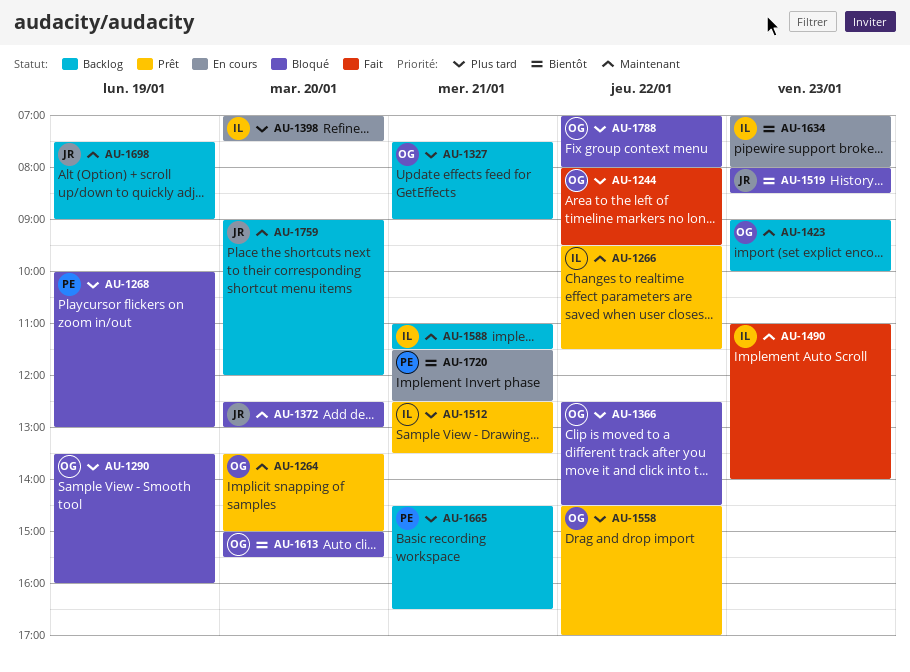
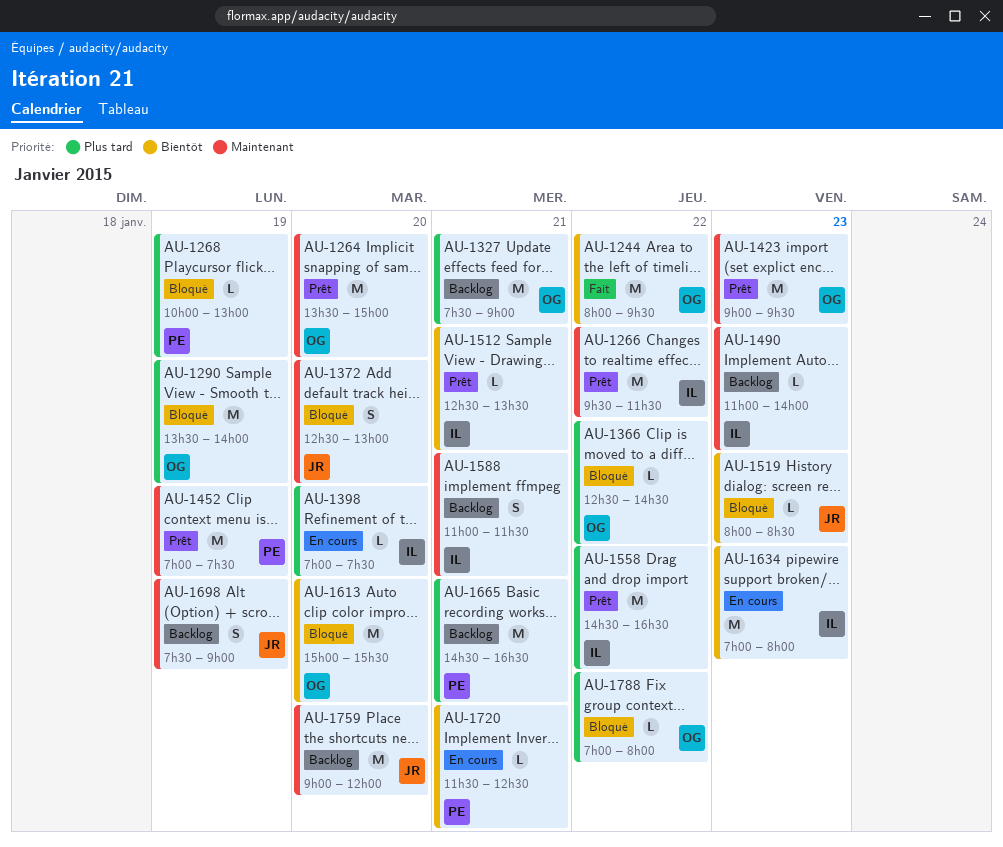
AU-1244, priority: Plus tard -> Bientôt
AU-1290, ends: 16:00 -> 14:00
AU-1423, status: Backlog -> Prêt
AU-1423, ends: 10:00 -> 09:30
AU-1452: none -> present
AU-1490, status: Fait -> Backlog
AU-1512, priority: Plus tard -> Bientôt
AU-1558, owner: OG -> IL
AU-1558, ends: 17:00 -> 16:30

